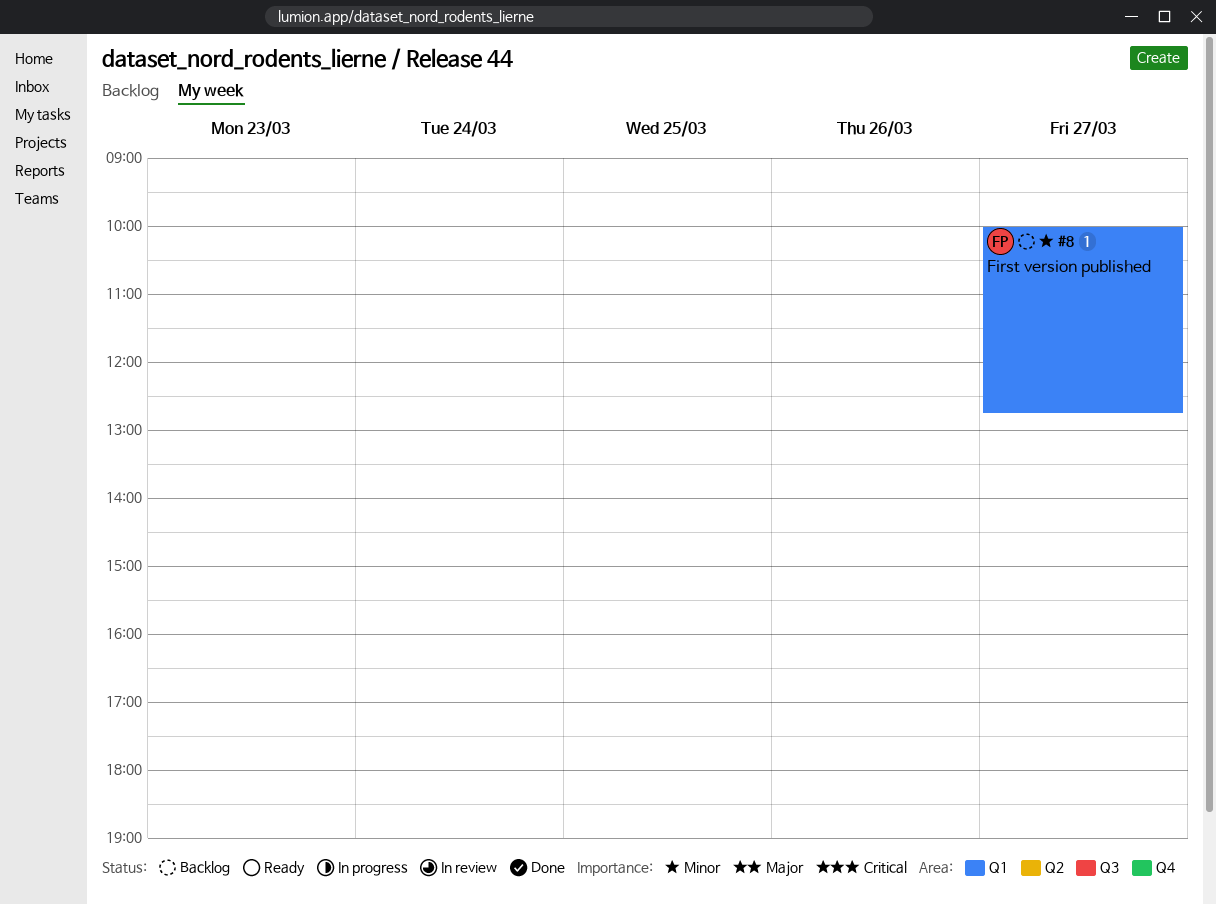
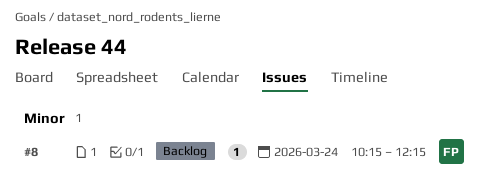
#8, day: Mar 27 -> Mar 24
#8, begins: 10:00 -> 10:15
#8, ends: 12:45 -> 12:15

